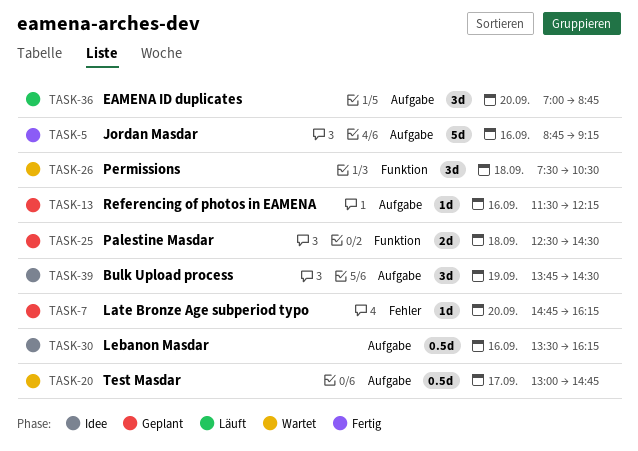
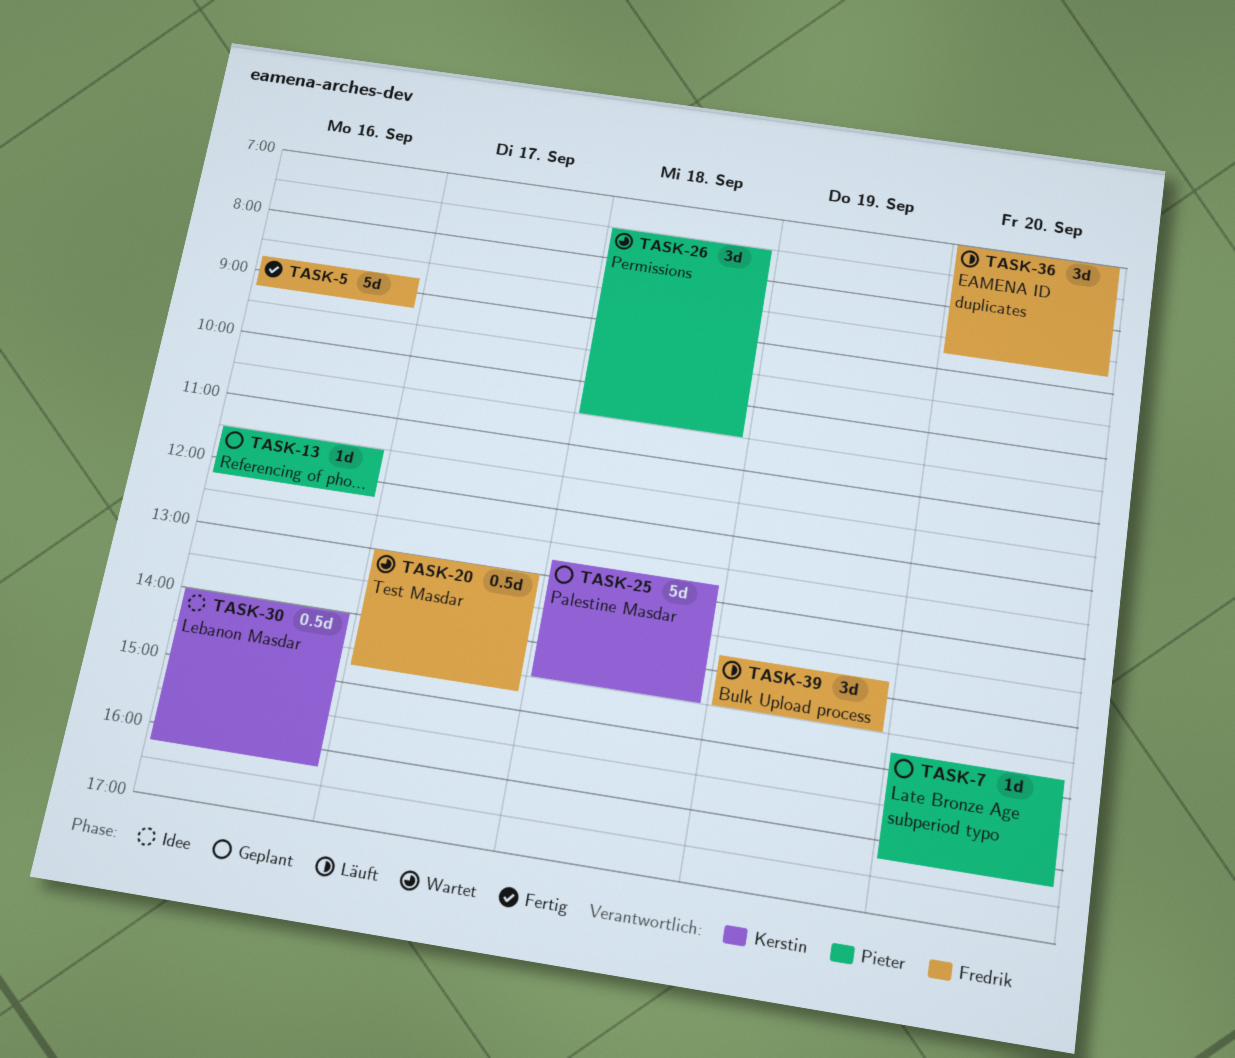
TASK-25, estimate: 2d -> 5d
TASK-25, begins: 12:30 -> 12:45
TASK-30, begins: 13:30 -> 14:00
TASK-39, status: Idee -> Läuft

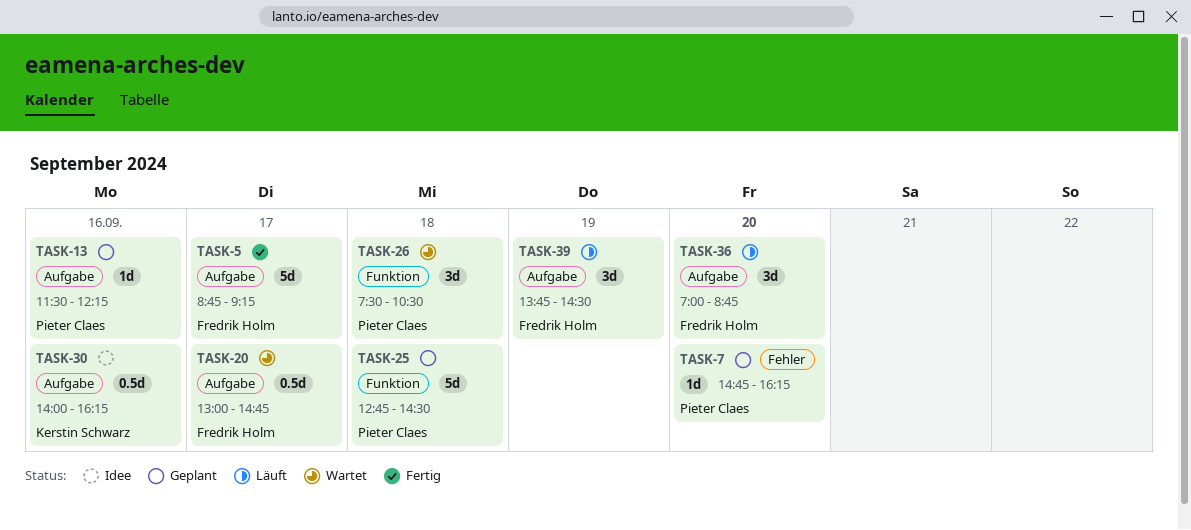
TASK-5, day: Sep 16 -> Sep 17
TASK-25, owner: Kerstin Schwarz -> Pieter Claes

